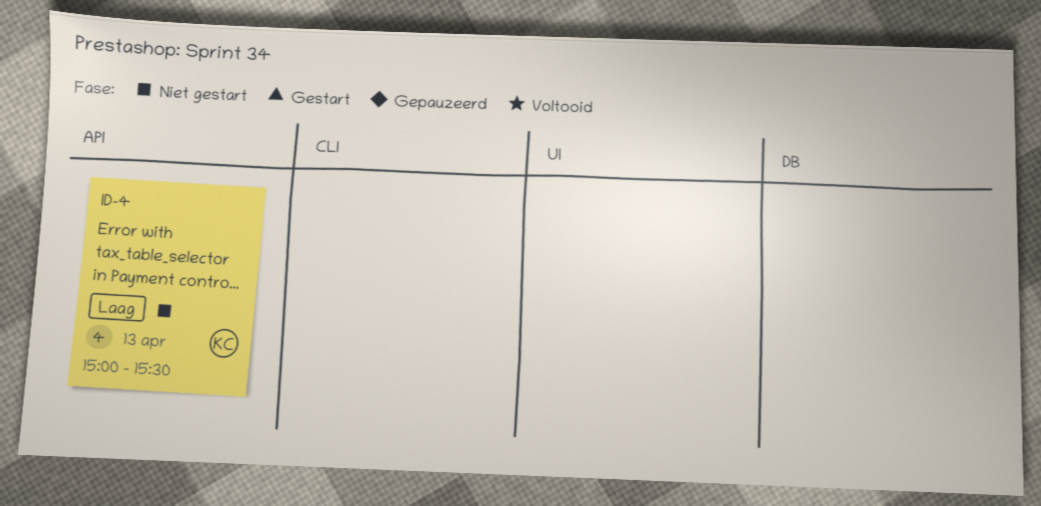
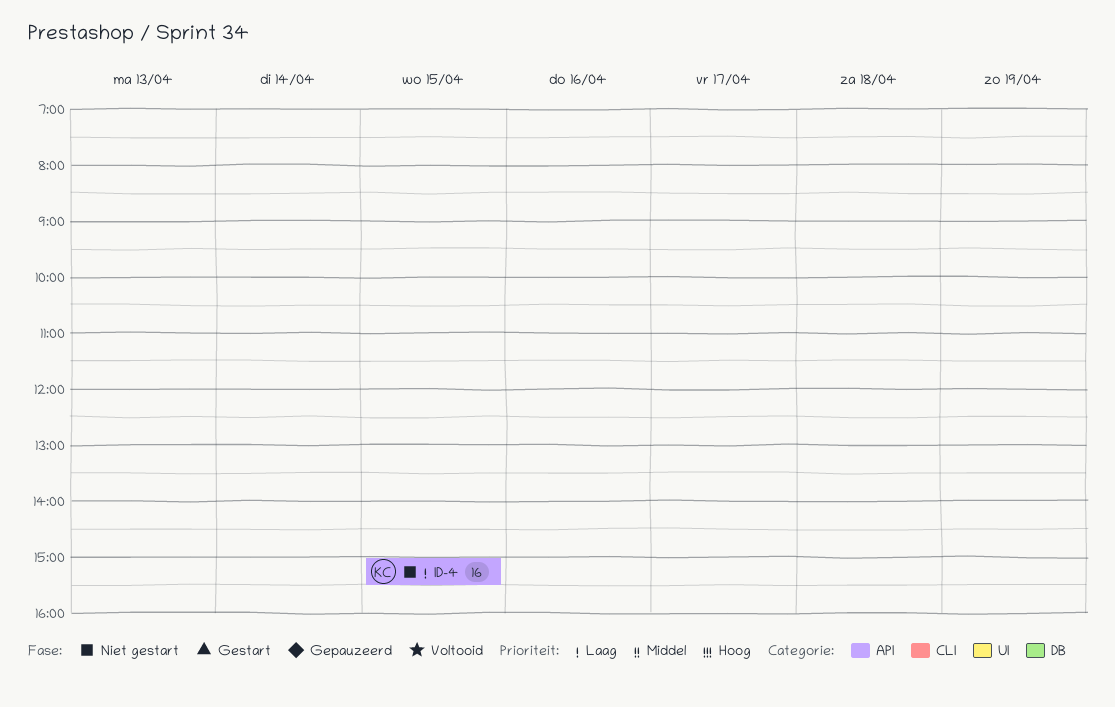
ID-4, estimate: 4 -> 16
ID-4, day: Apr 13 -> Apr 15

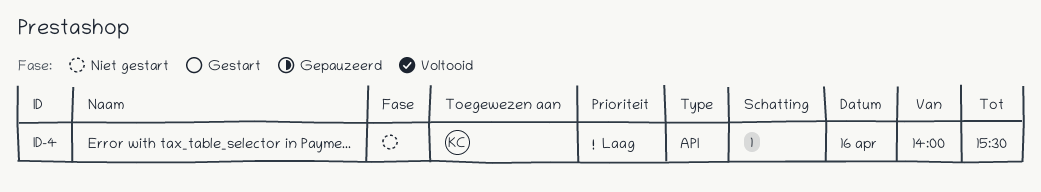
ID-4, estimate: 16 -> 1
ID-4, day: Apr 15 -> Apr 16
ID-4, begins: 15:00 -> 14:00

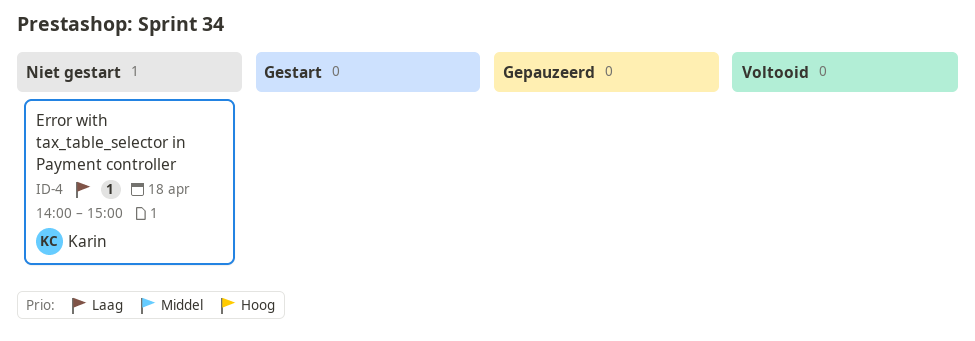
ID-4, day: Apr 16 -> Apr 18
ID-4, ends: 15:30 -> 15:00

